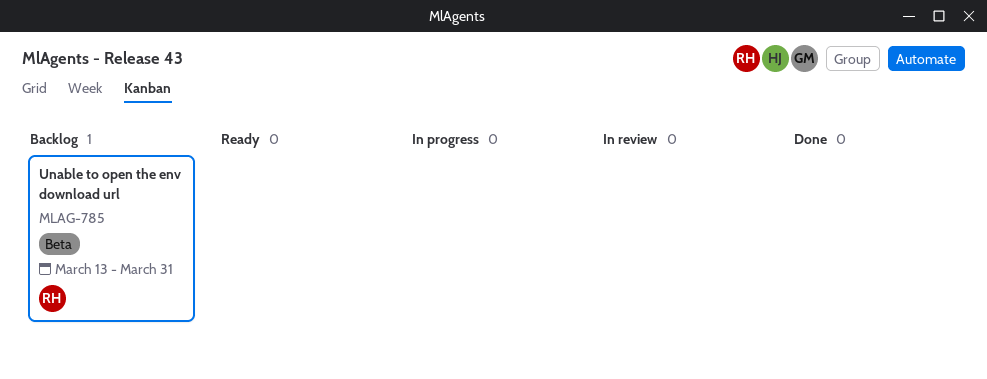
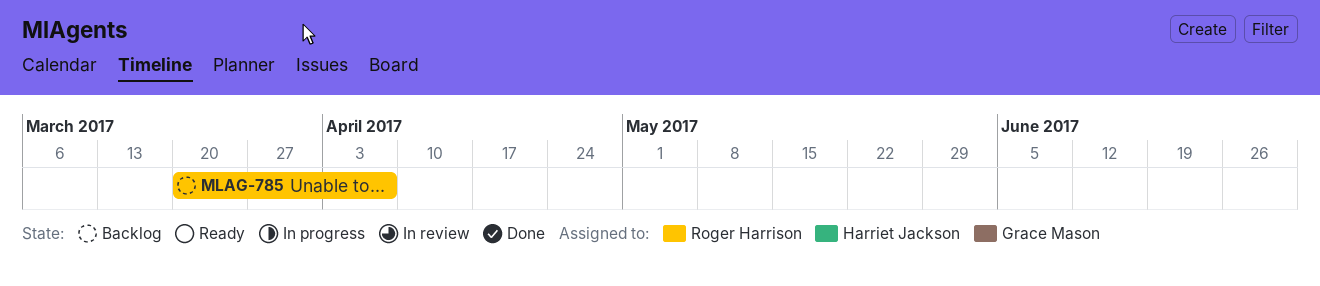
MLAG-785, start: Mar 13 -> Mar 20
MLAG-785, due: Mar 31 -> Apr 7

